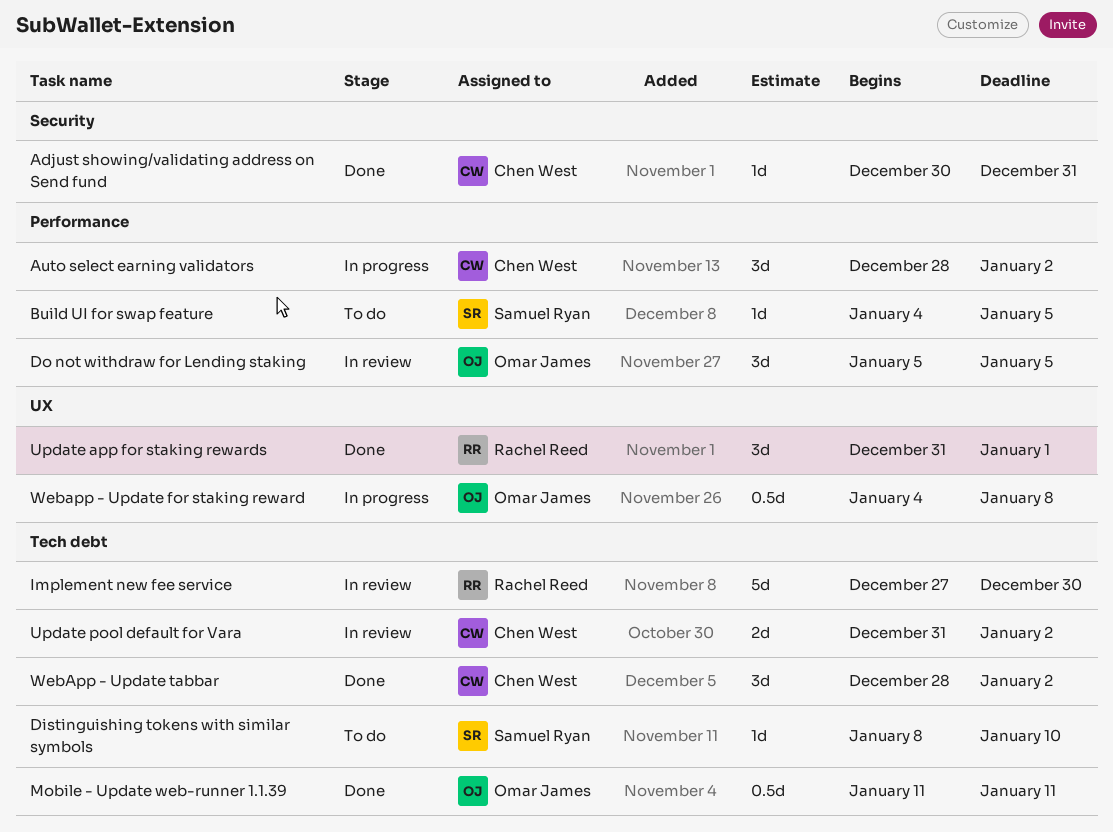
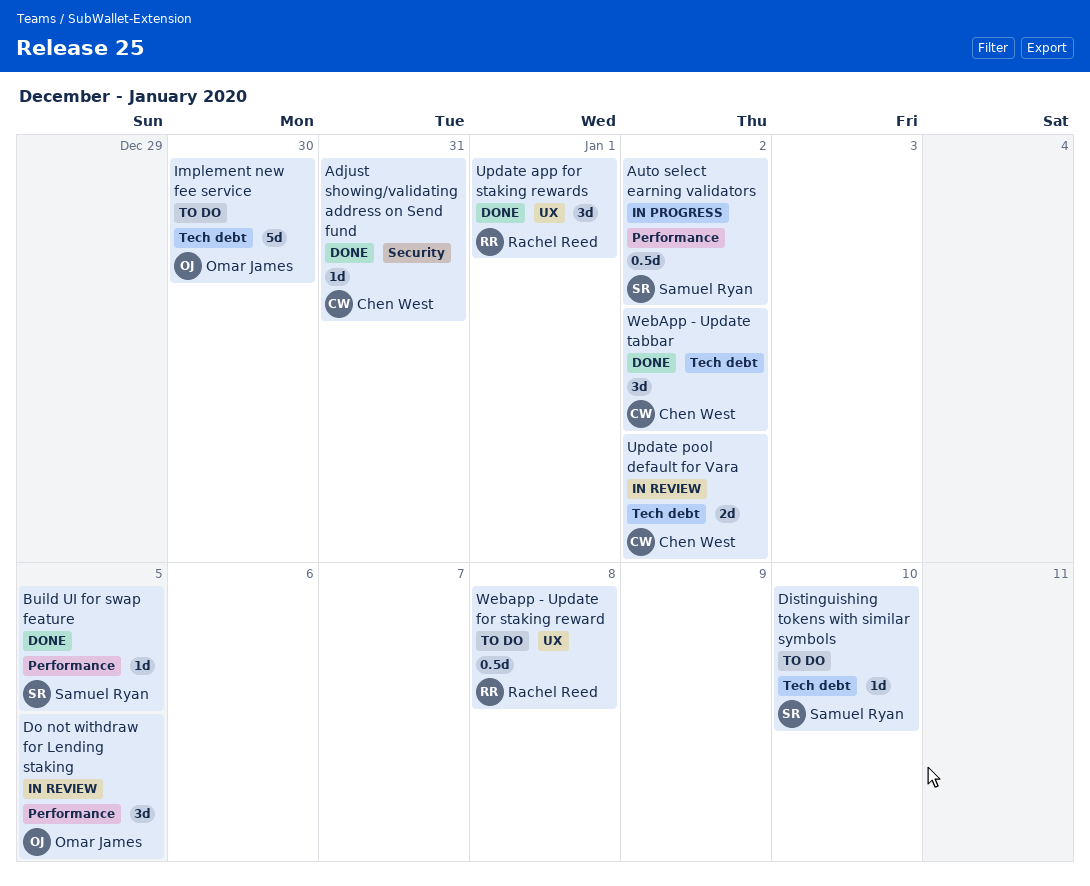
Auto select earning validators, owner: Chen West -> Samuel Ryan
Auto select earning validators, estimate: 3d -> 0.5d
Build UI for swap feature, status: To do -> Done
Implement new fee service, status: In review -> To do
Implement new fee service, owner: Rachel Reed -> Omar James
Mobile - Update web-runner 1.1.39: present -> none
Webapp - Update for staking reward, status: In progress -> To do
Webapp - Update for staking reward, owner: Omar James -> Rachel Reed

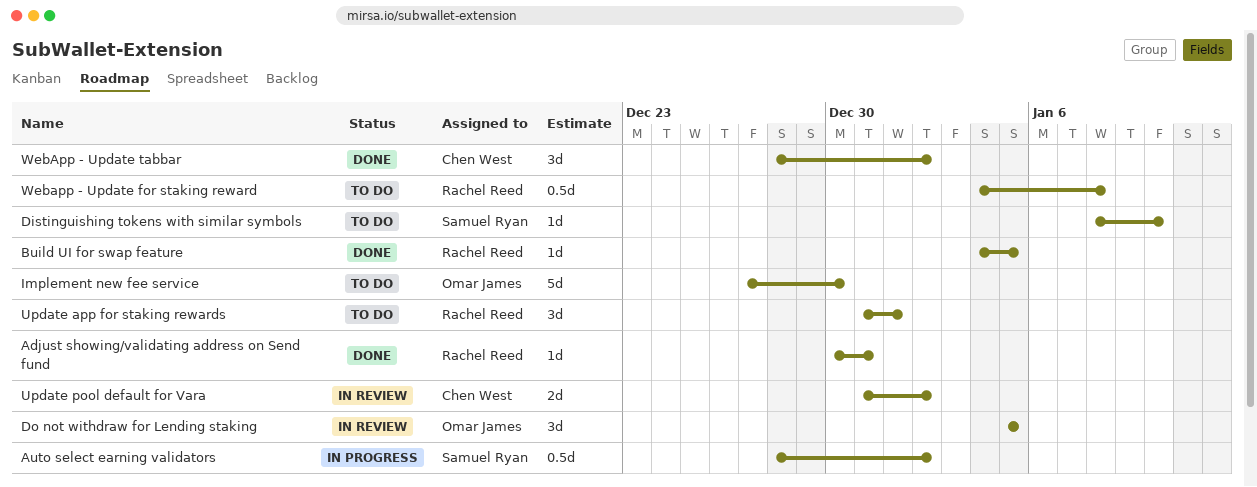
Adjust showing/validating address on Send fund, owner: Chen West -> Rachel Reed
Build UI for swap feature, owner: Samuel Ryan -> Rachel Reed
Update app for staking rewards, status: Done -> To do

